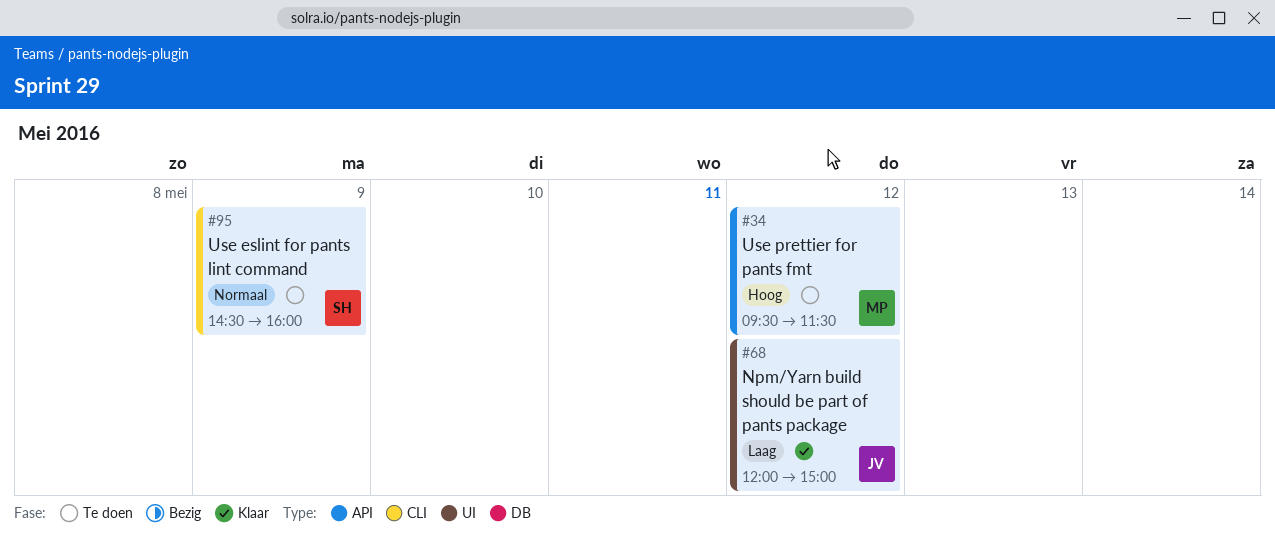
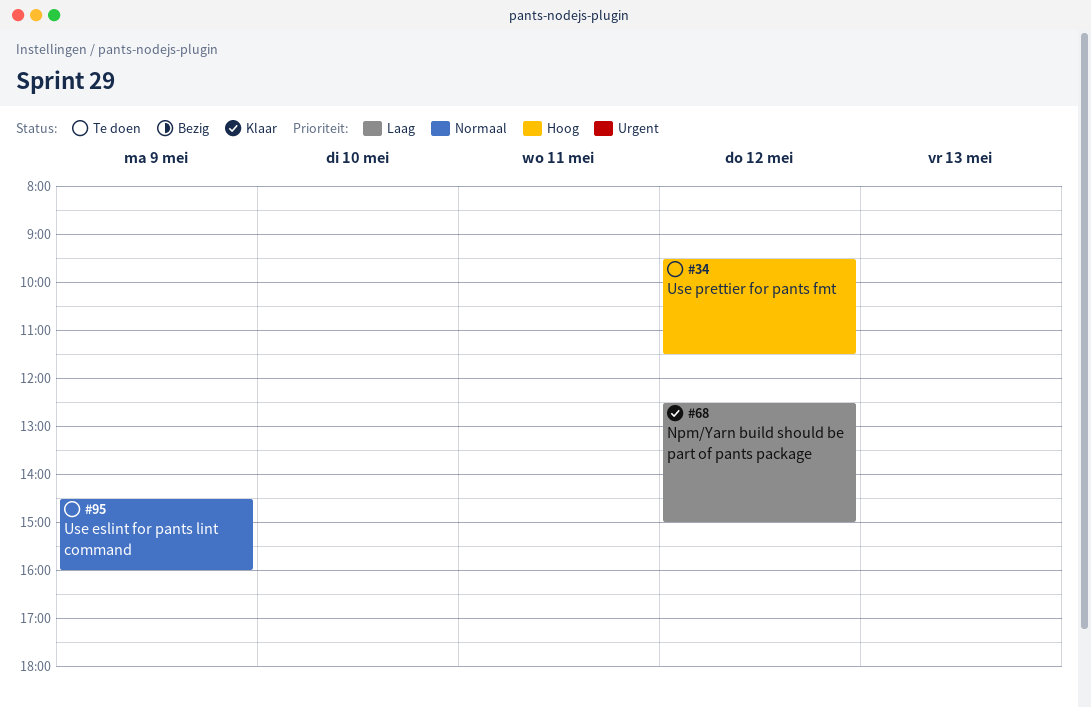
#68, begins: 12:00 -> 12:30

